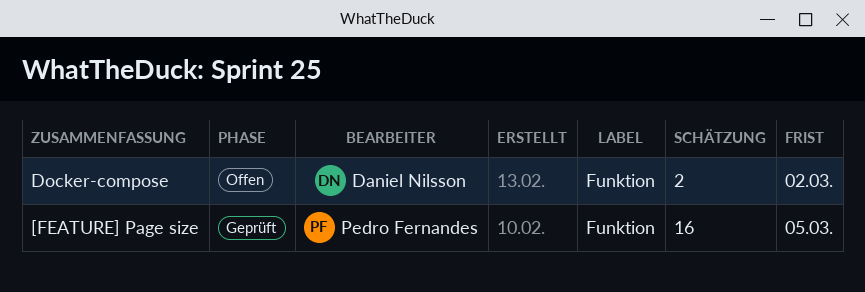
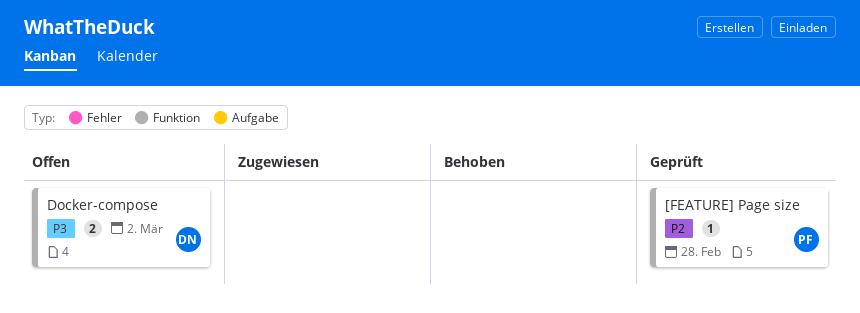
[FEATURE] Page size, estimate: 16 -> 1
[FEATURE] Page size, due: Mar 5 -> Feb 28

